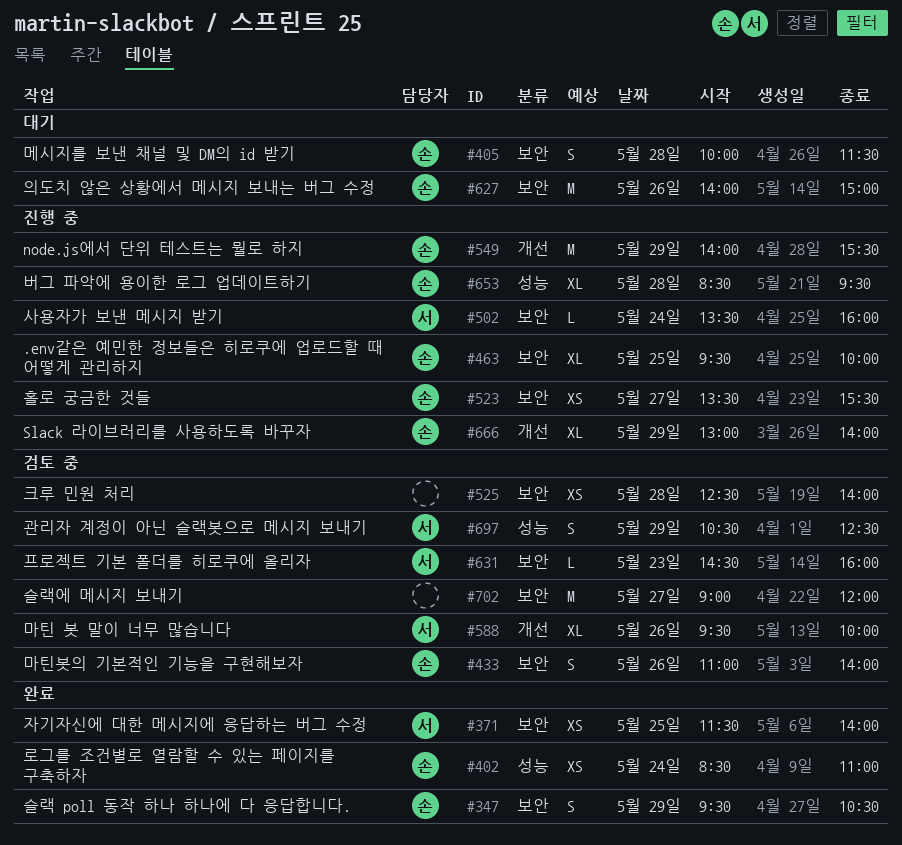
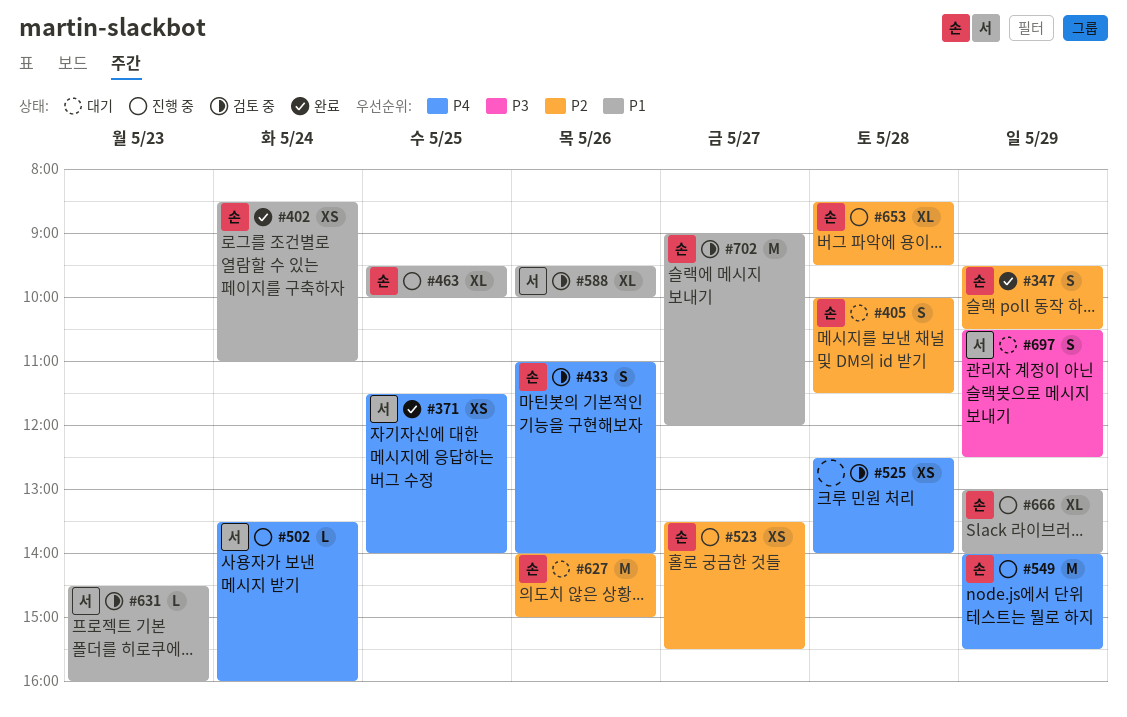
#697, status: 검토 중 -> 대기
#702, owner: none -> 손

